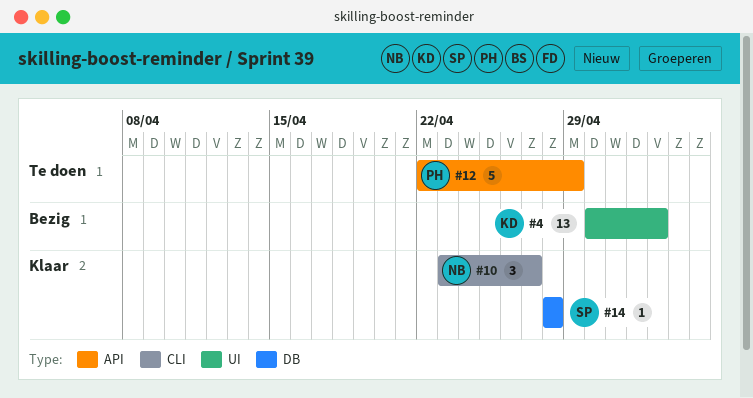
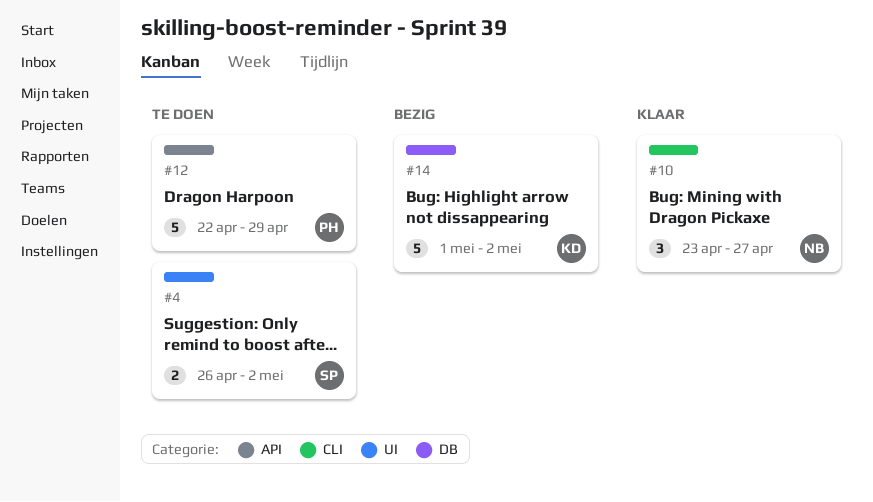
#4, status: Bezig -> Te doen
#4, owner: KD -> SP
#4, estimate: 13 -> 2
#4, start: Apr 30 -> Apr 26
#4, due: May 3 -> May 2
#14, status: Klaar -> Bezig
#14, owner: SP -> KD
#14, estimate: 1 -> 5
#14, start: Apr 28 -> May 1
#14, due: Apr 28 -> May 2

